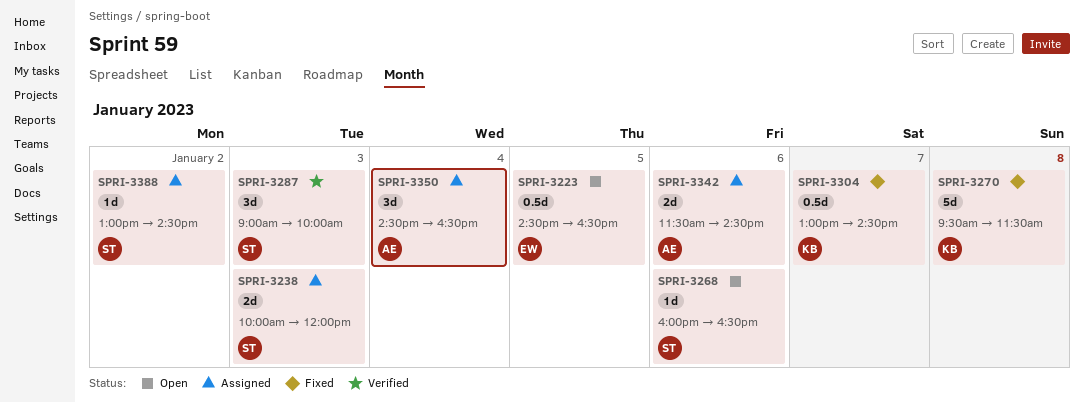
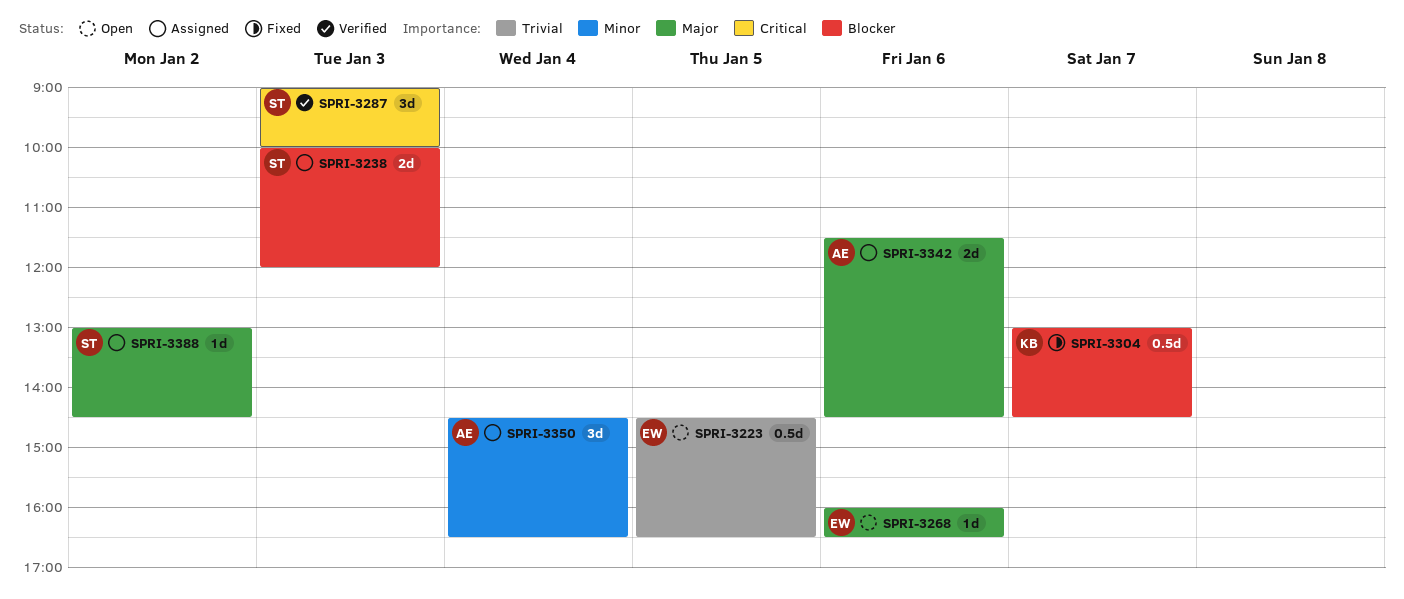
SPRI-3268, owner: ST -> EW
SPRI-3270: present -> none

